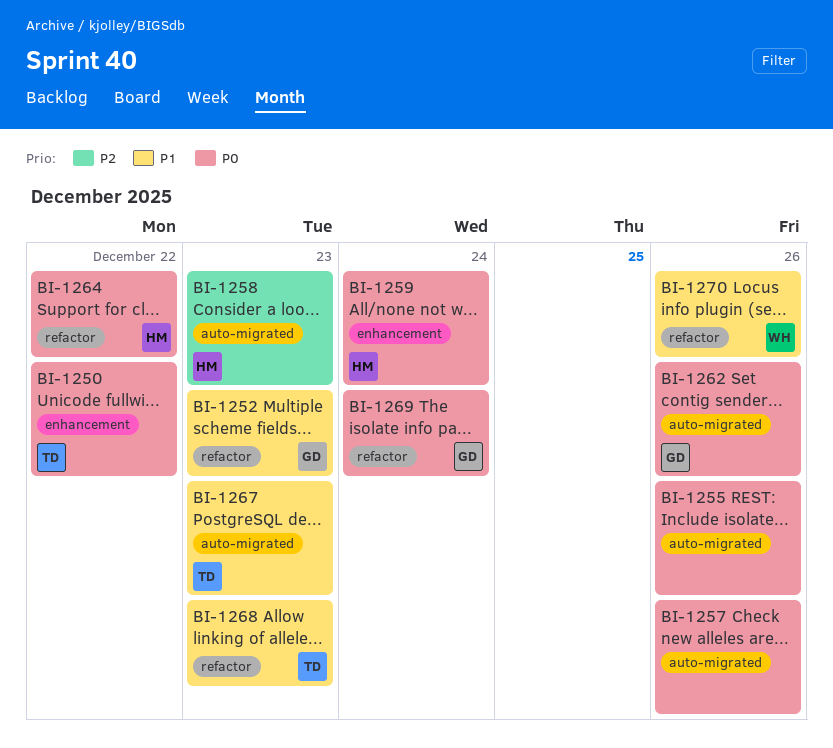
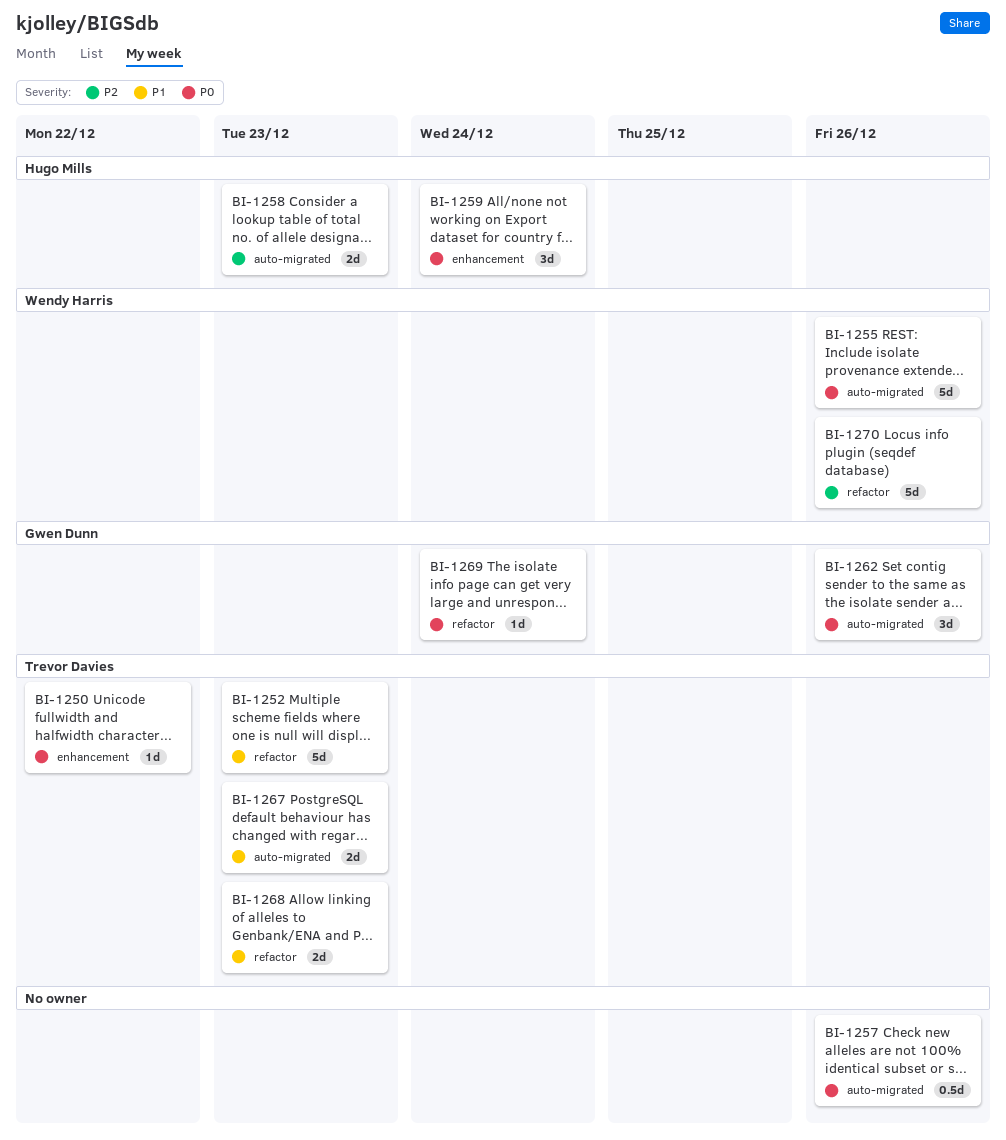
BI-1252, owner: Gwen Dunn -> Trevor Davies
BI-1255, owner: none -> Wendy Harris
BI-1264: present -> none
BI-1270, priority: P1 -> P2

